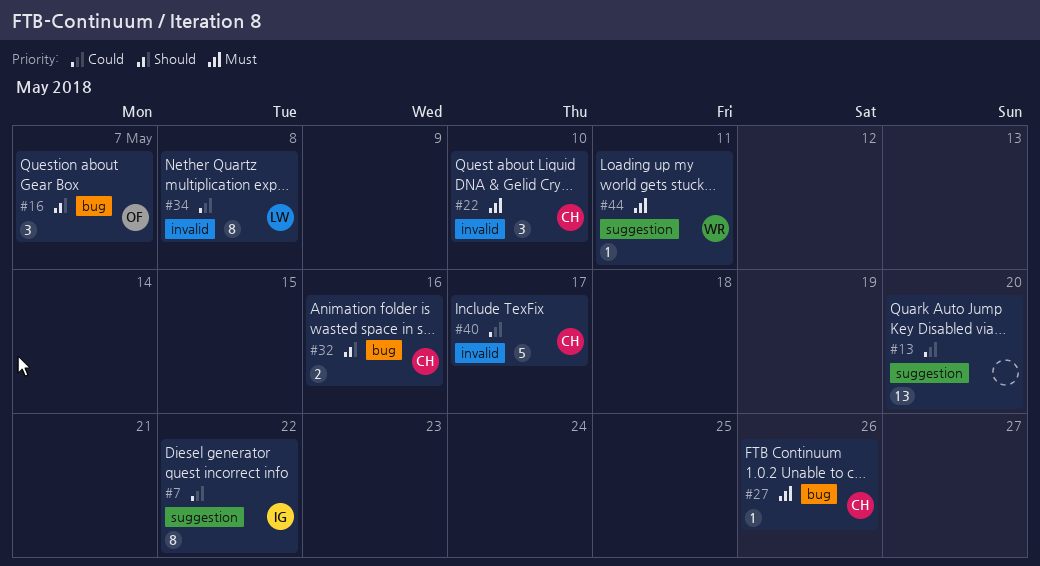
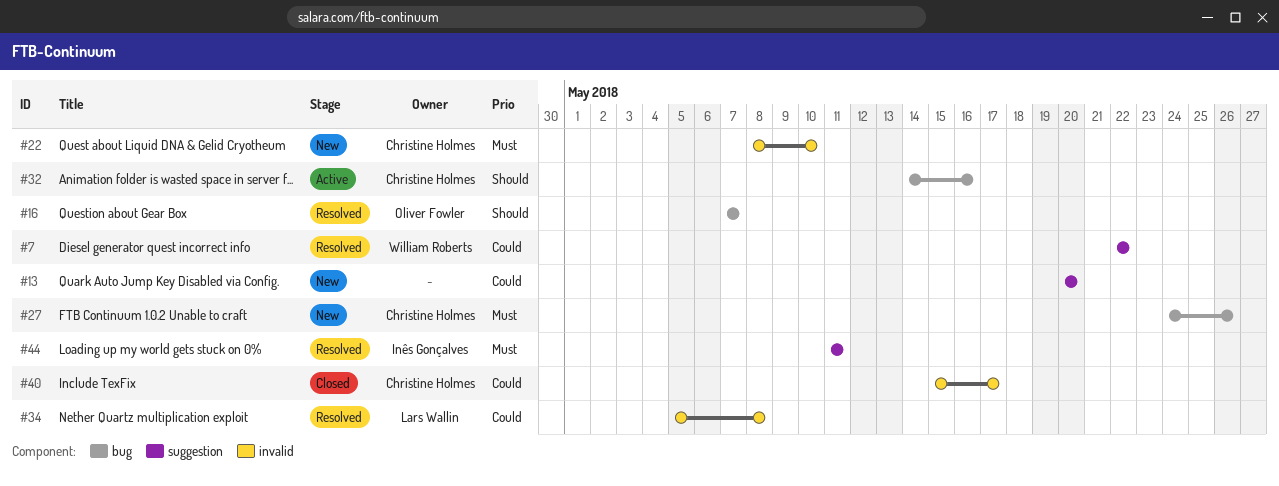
#7, owner: Inês Gonçalves -> William Roberts
#44, owner: William Roberts -> Inês Gonçalves

